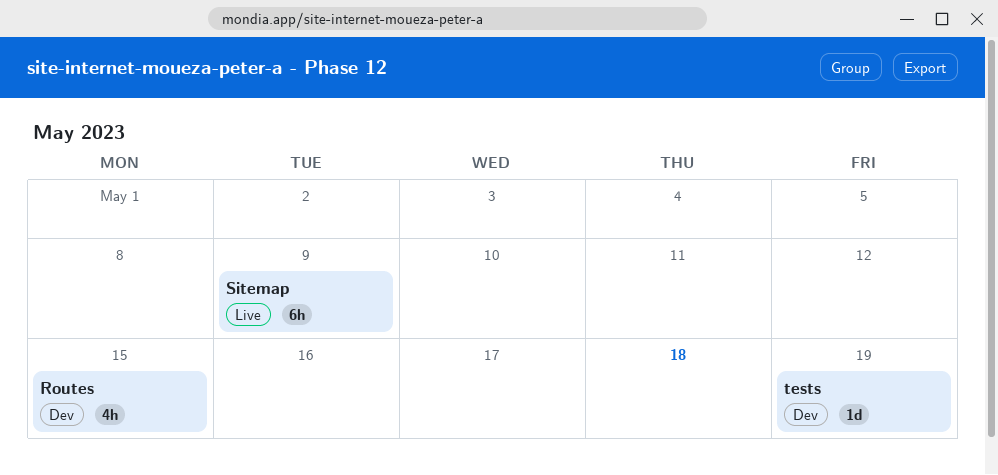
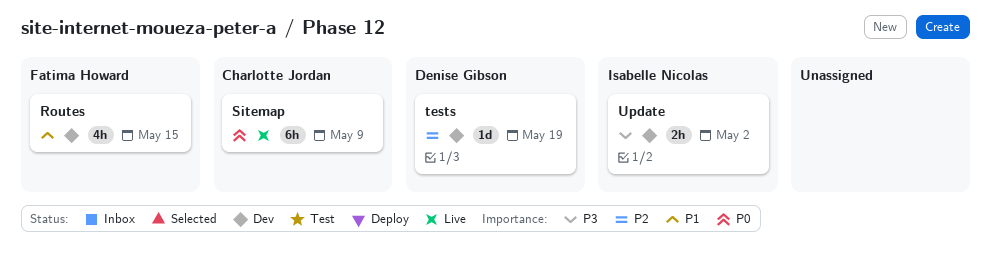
Update: none -> present

